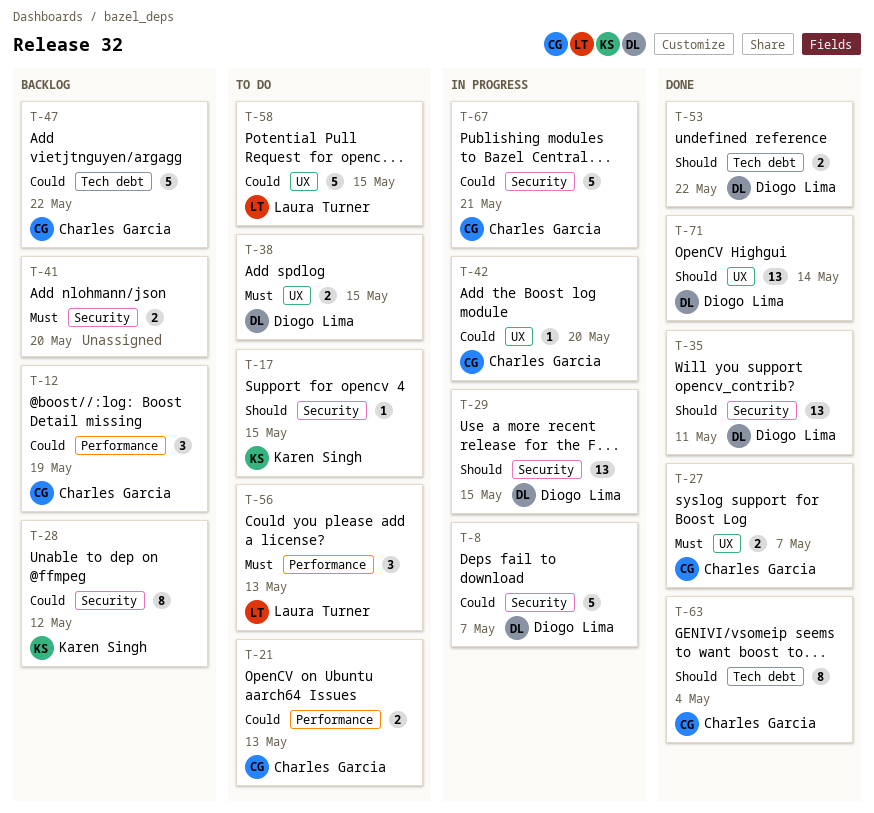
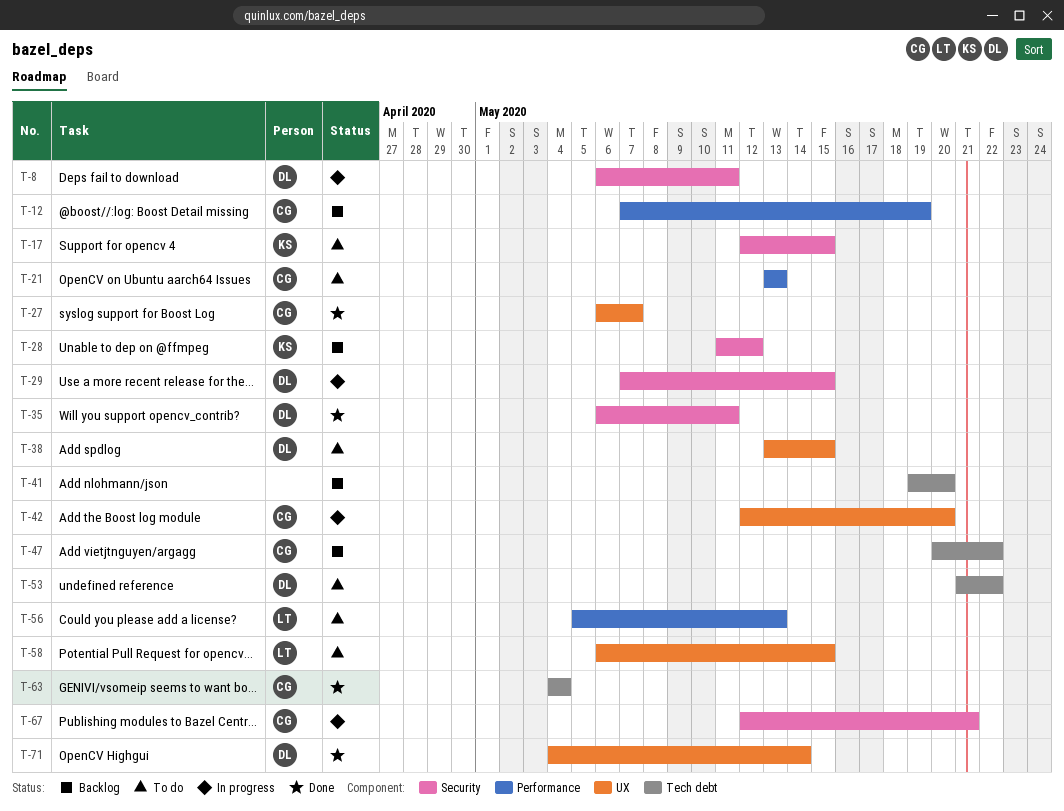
T-8, due: May 7 -> May 11
T-41, label: Security -> Tech debt
T-53, status: Done -> To do

